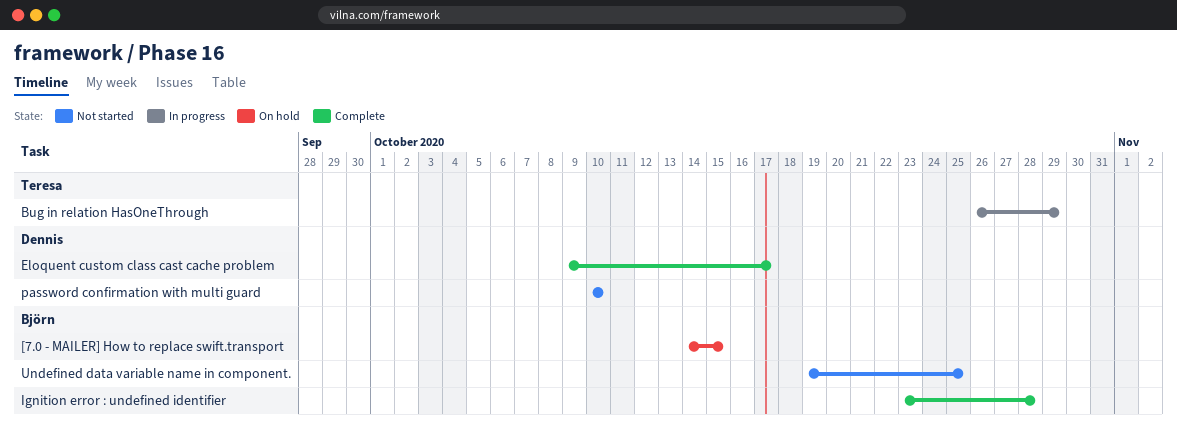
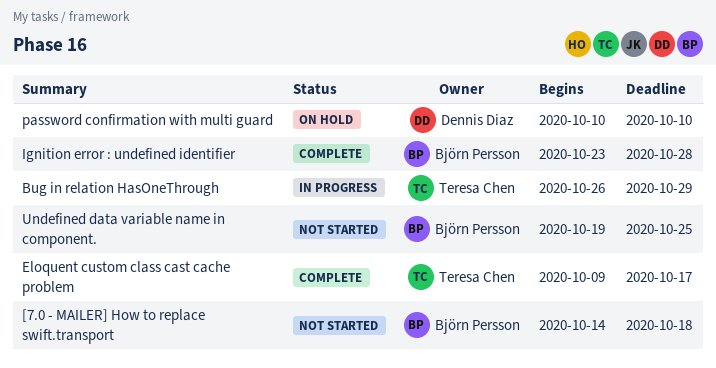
[7.0 - MAILER] How to replace swift.transport, status: On hold -> Not started
[7.0 - MAILER] How to replace swift.transport, due: Oct 15 -> Oct 18
Eloquent custom class cast cache problem, owner: Dennis Diaz -> Teresa Chen
password confirmation with multi guard, status: Not started -> On hold

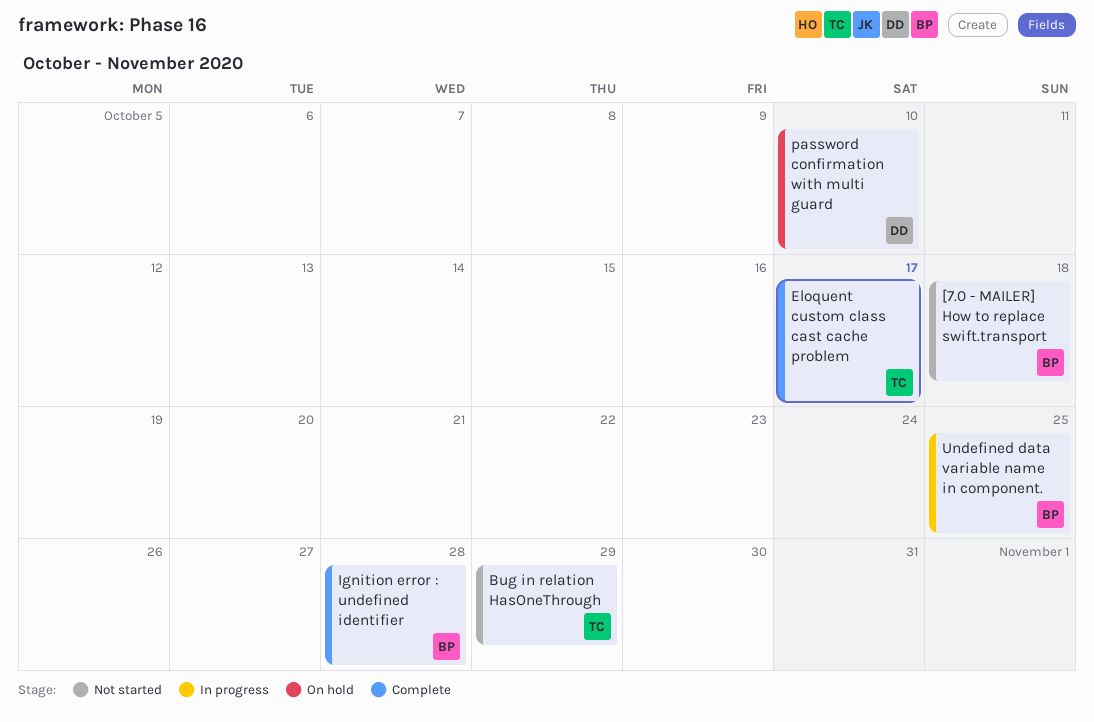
Bug in relation HasOneThrough, status: In progress -> Not started
Undefined data variable name in component., status: Not started -> In progress

